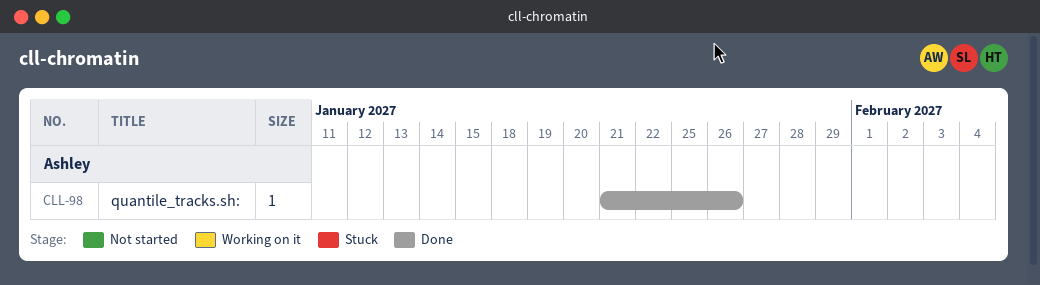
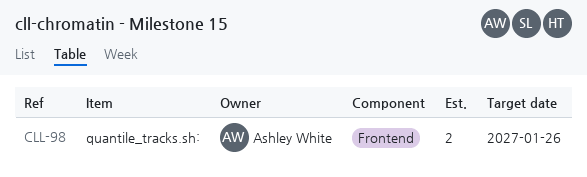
CLL-98, estimate: 1 -> 2

